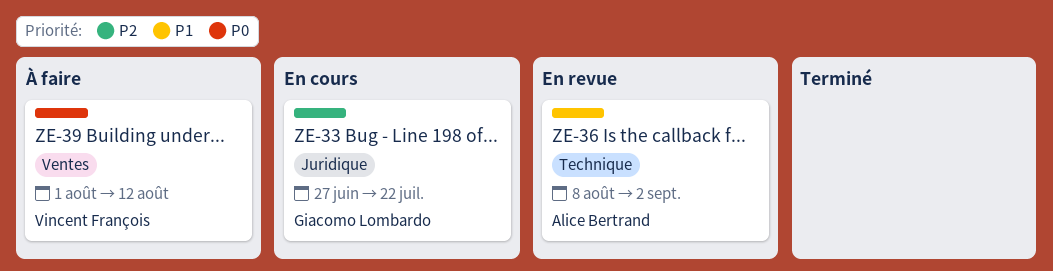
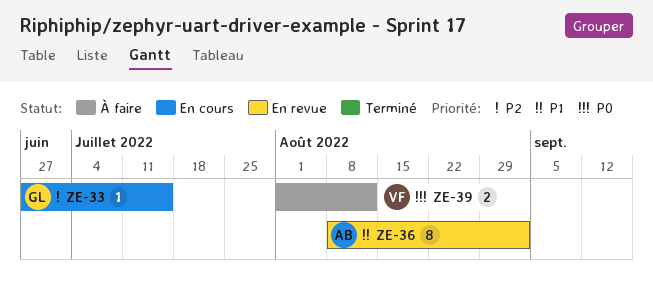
ZE-33, due: Jul 22 -> Jul 15

